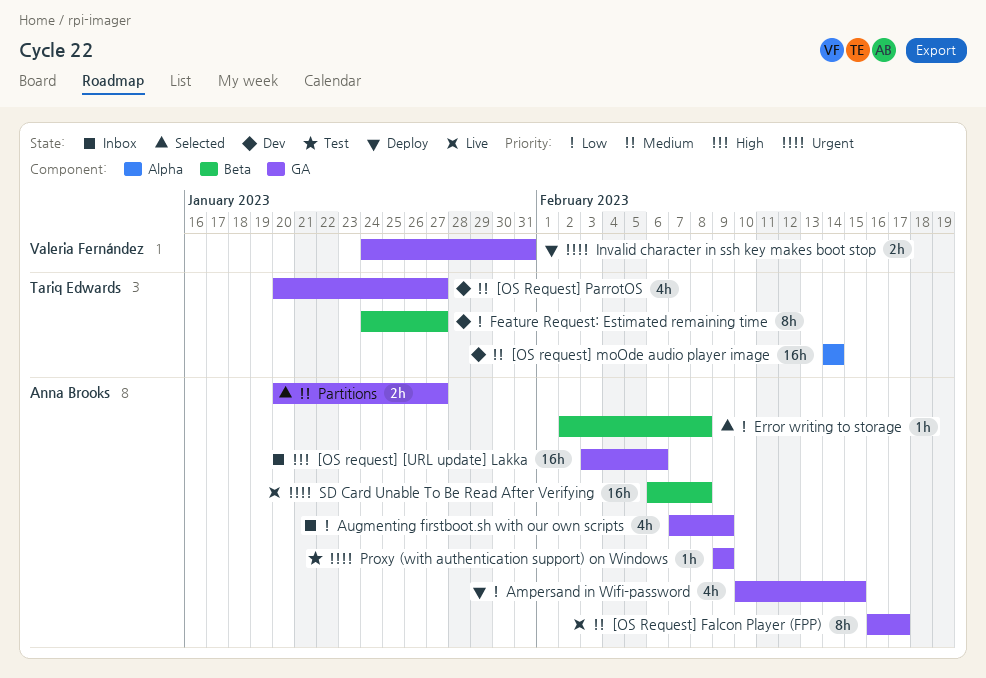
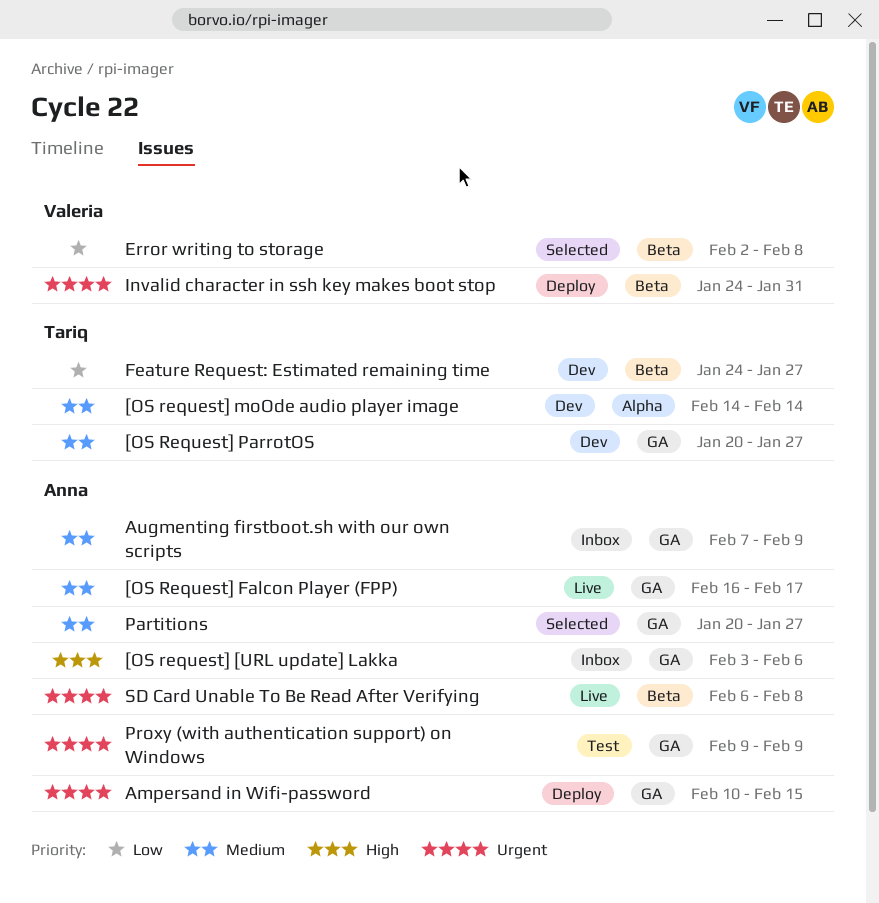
Ampersand in Wifi-password, priority: Low -> Urgent
Augmenting firstboot.sh with our own scripts, priority: Low -> Medium
Error writing to storage, owner: Anna Brooks -> Valeria Fernández
Invalid character in ssh key makes boot stop, label: GA -> Beta

